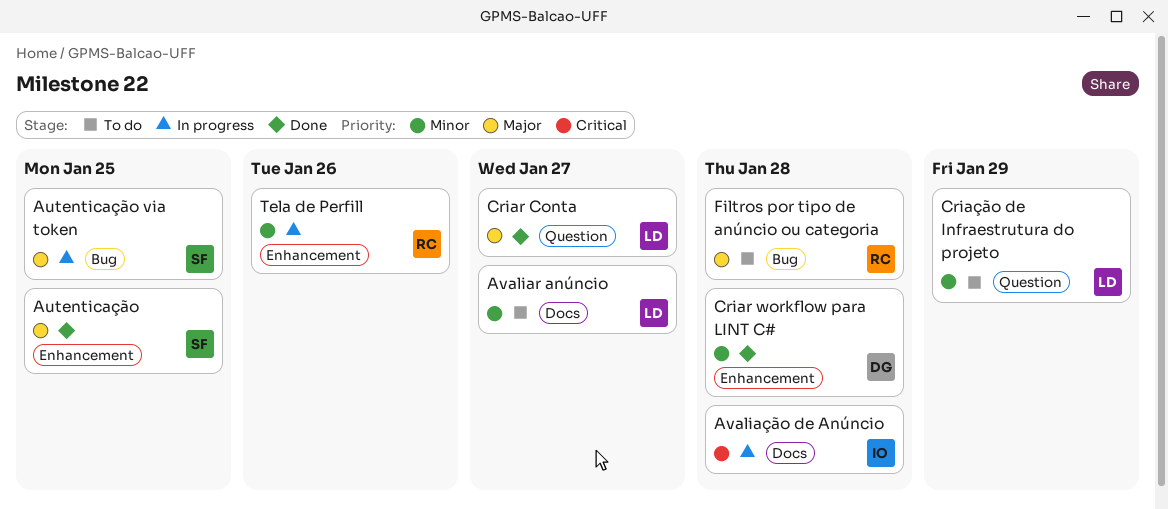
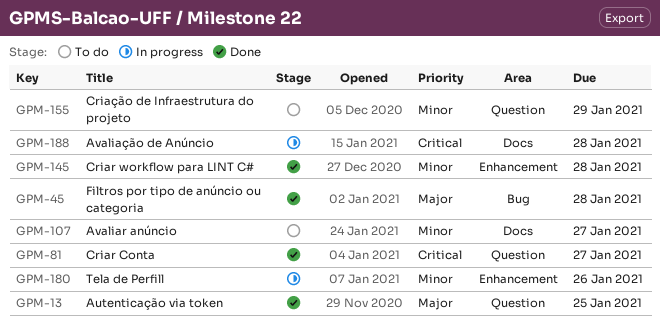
Autenticação: present -> none
Autenticação via token, status: In progress -> Done
Autenticação via token, label: Bug -> Question
Criar Conta, priority: Major -> Critical
Filtros por tipo de anúncio ou categoria, status: To do -> Done

